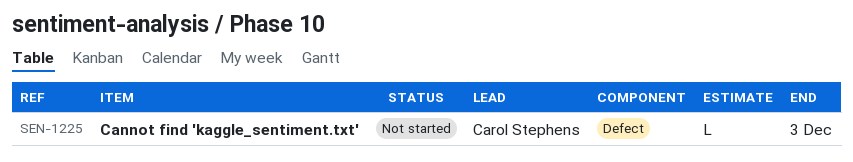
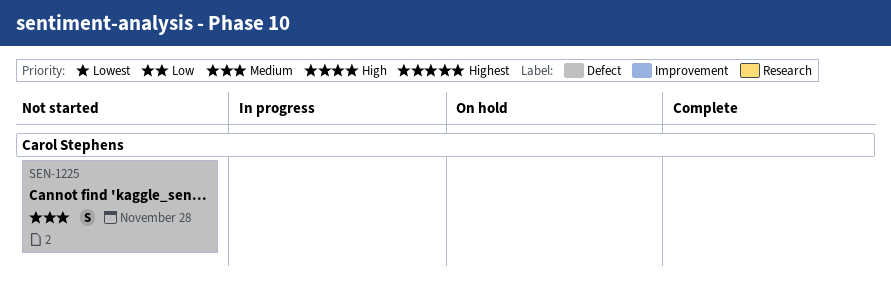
SEN-1225, estimate: L -> S
SEN-1225, due: Dec 3 -> Nov 28

